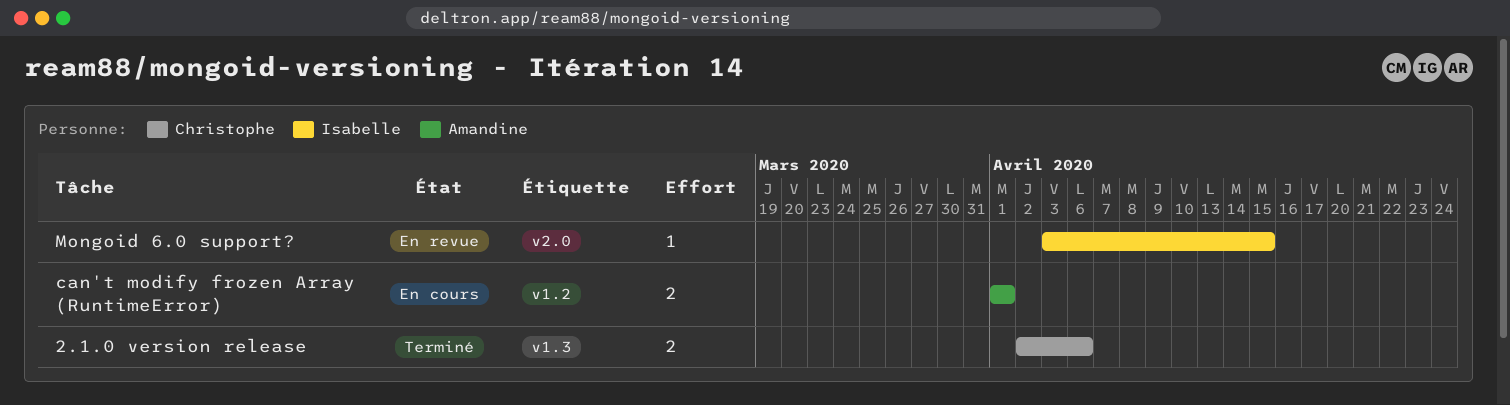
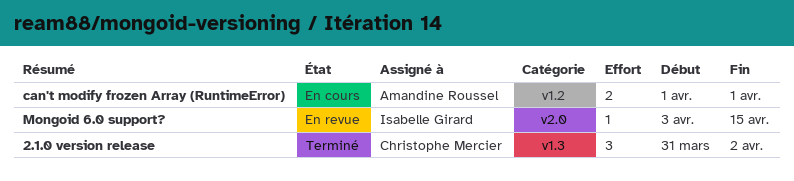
2.1.0 version release, estimate: 2 -> 3
2.1.0 version release, start: Apr 2 -> Mar 31
2.1.0 version release, due: Apr 6 -> Apr 2

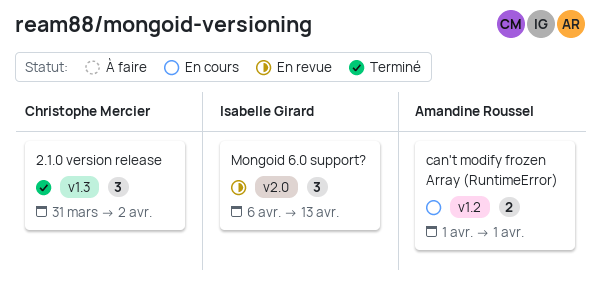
Mongoid 6.0 support?, estimate: 1 -> 3
Mongoid 6.0 support?, start: Apr 3 -> Apr 6
Mongoid 6.0 support?, due: Apr 15 -> Apr 13

